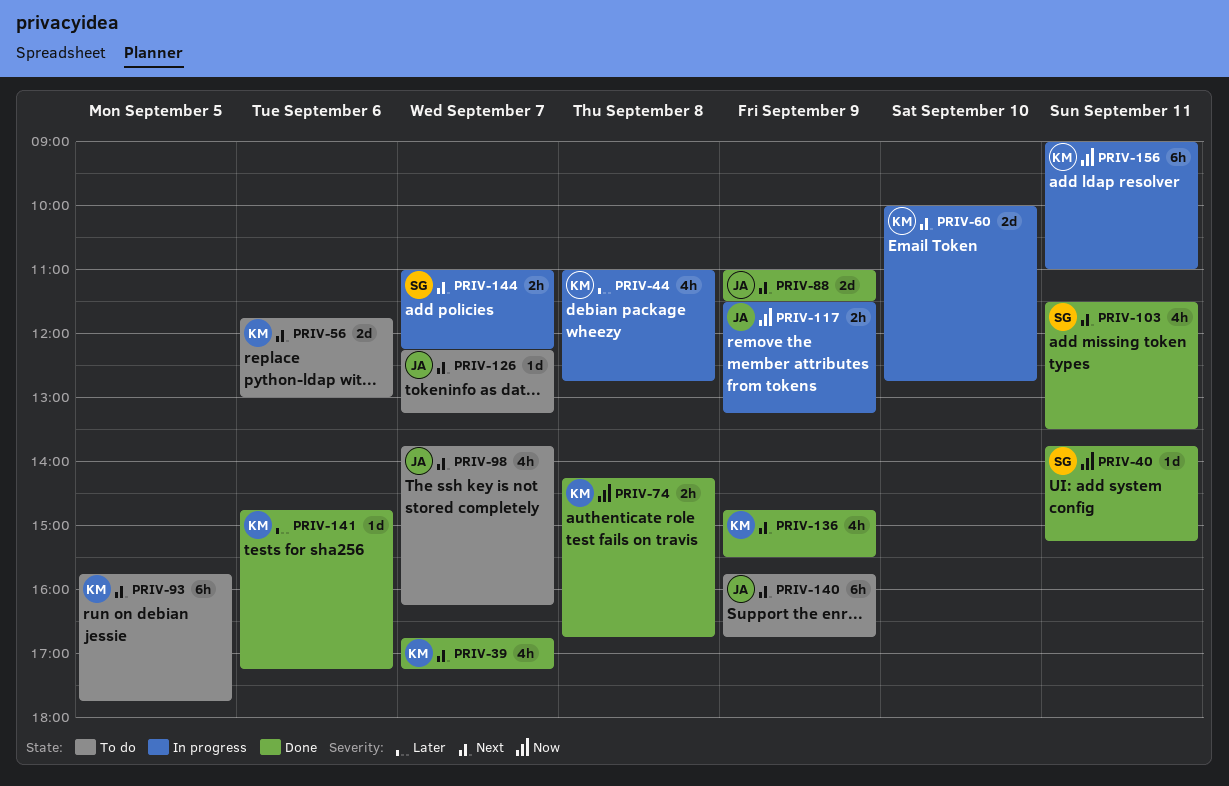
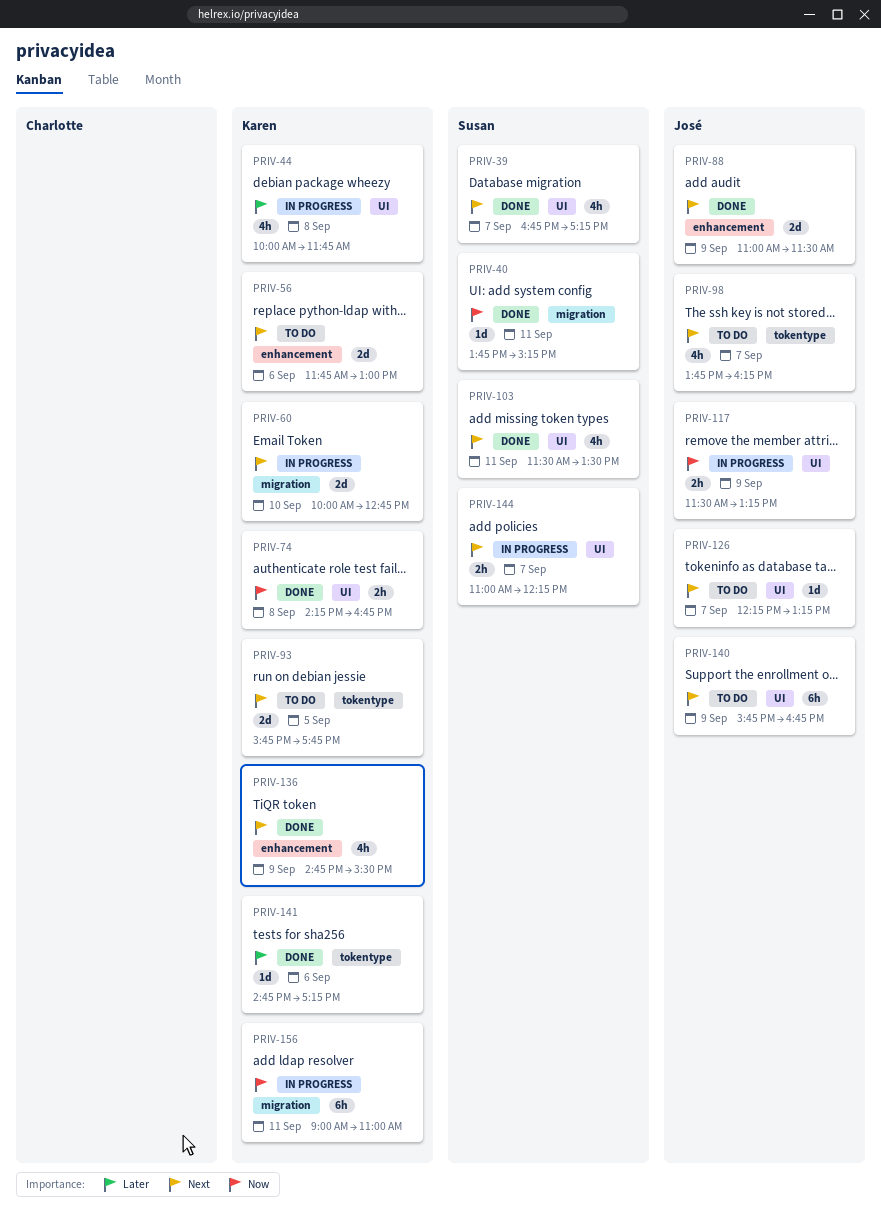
PRIV-39, owner: Karen -> Susan
PRIV-44, begins: 11:00 -> 10:00
PRIV-44, ends: 12:45 -> 11:45
PRIV-93, estimate: 6h -> 2d

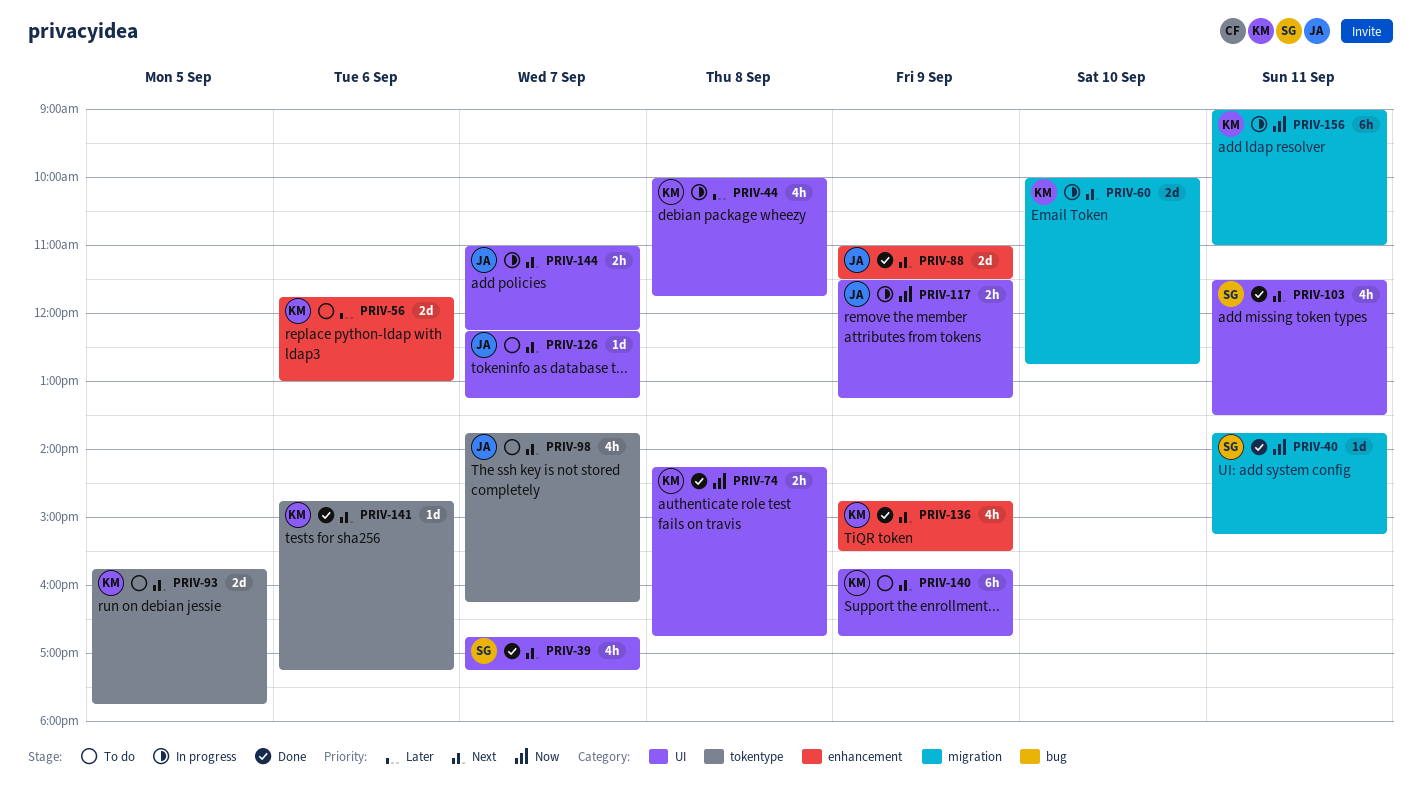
PRIV-56, priority: Next -> Later
PRIV-140, owner: José -> Karen
PRIV-141, priority: Later -> Next
PRIV-144, owner: Susan -> José

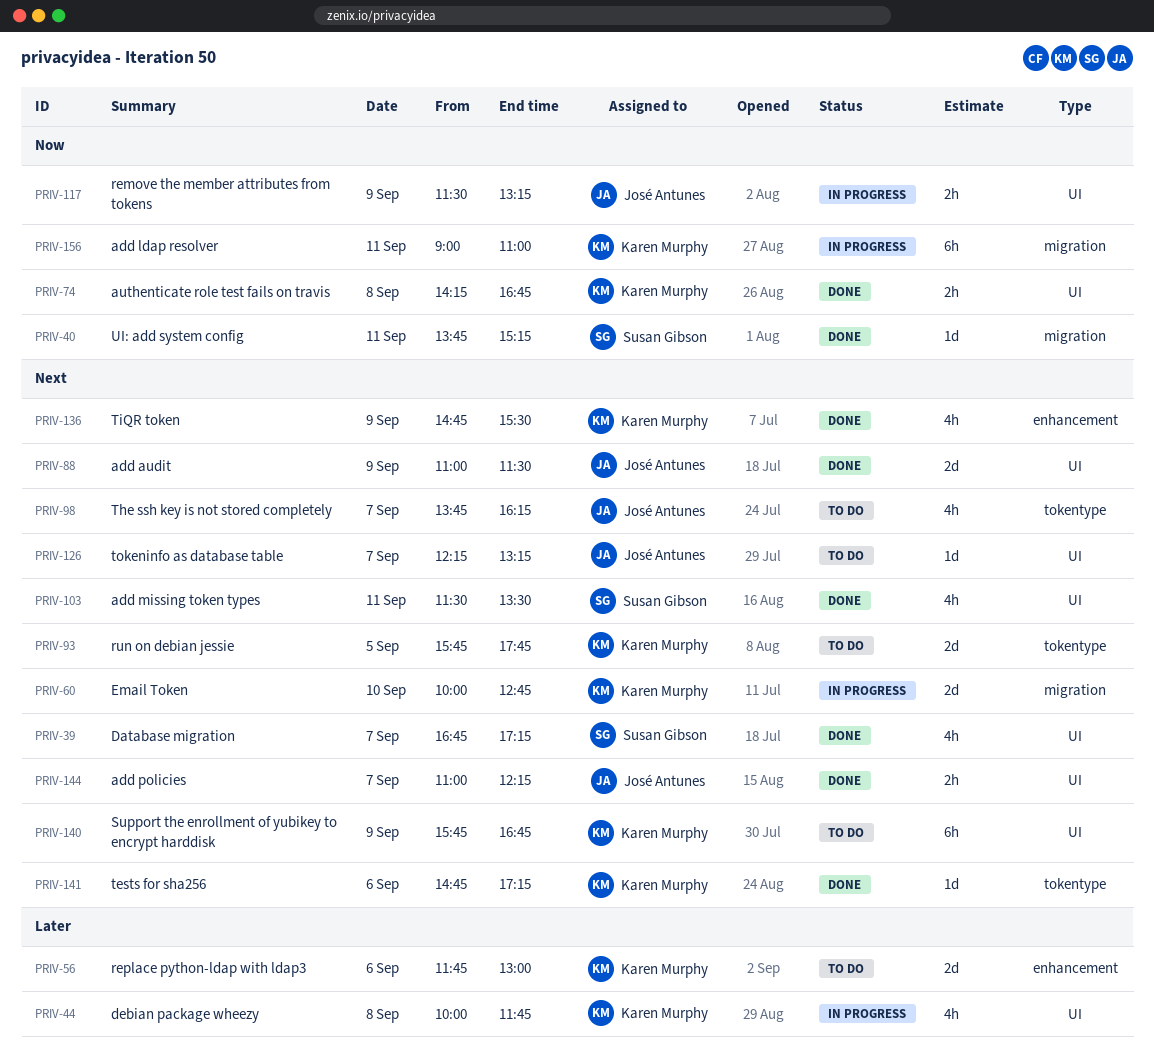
PRIV-88, label: enhancement -> UI
PRIV-144, status: In progress -> Done

